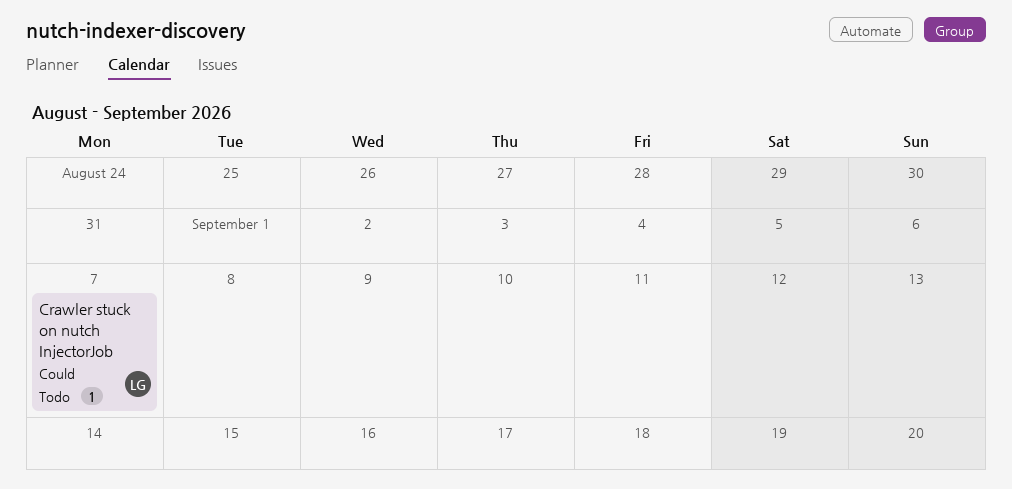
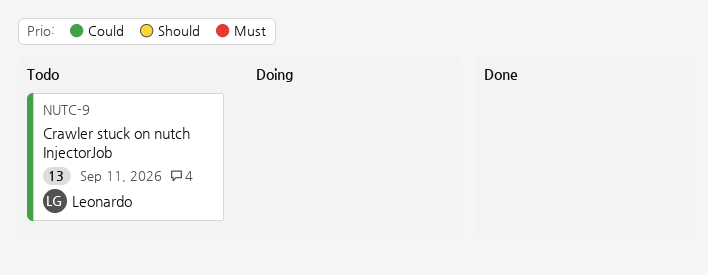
Crawler stuck on nutch InjectorJob, estimate: 1 -> 13
Crawler stuck on nutch InjectorJob, due: Sep 7 -> Sep 11

